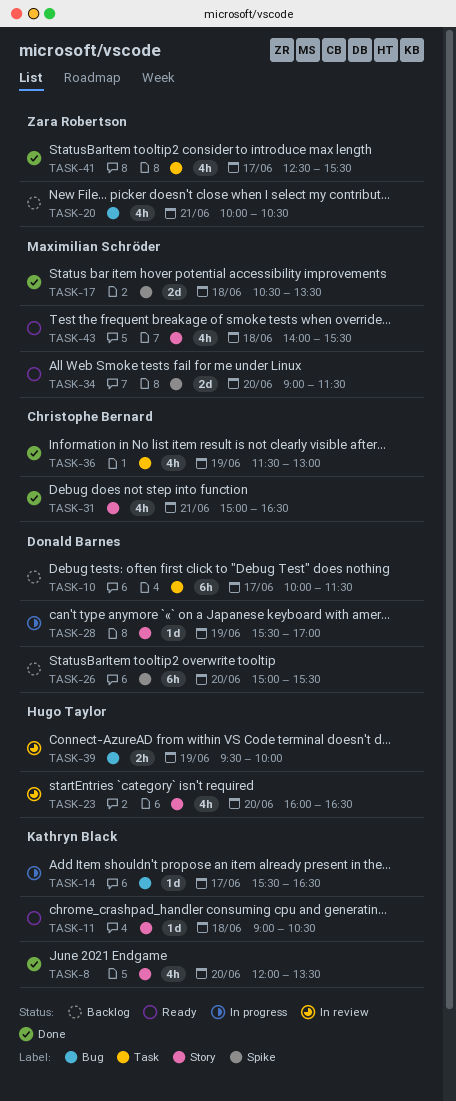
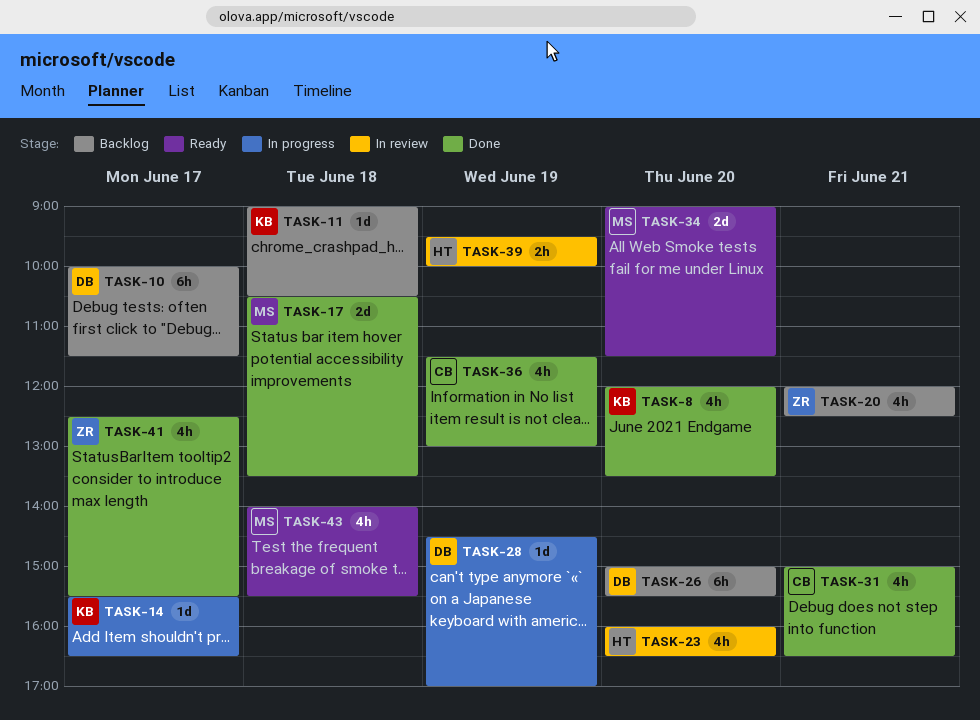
TASK-11, status: Ready -> Backlog
TASK-20, begins: 10:00 -> 12:00
TASK-20, ends: 10:30 -> 12:30
TASK-28, begins: 15:30 -> 14:30

